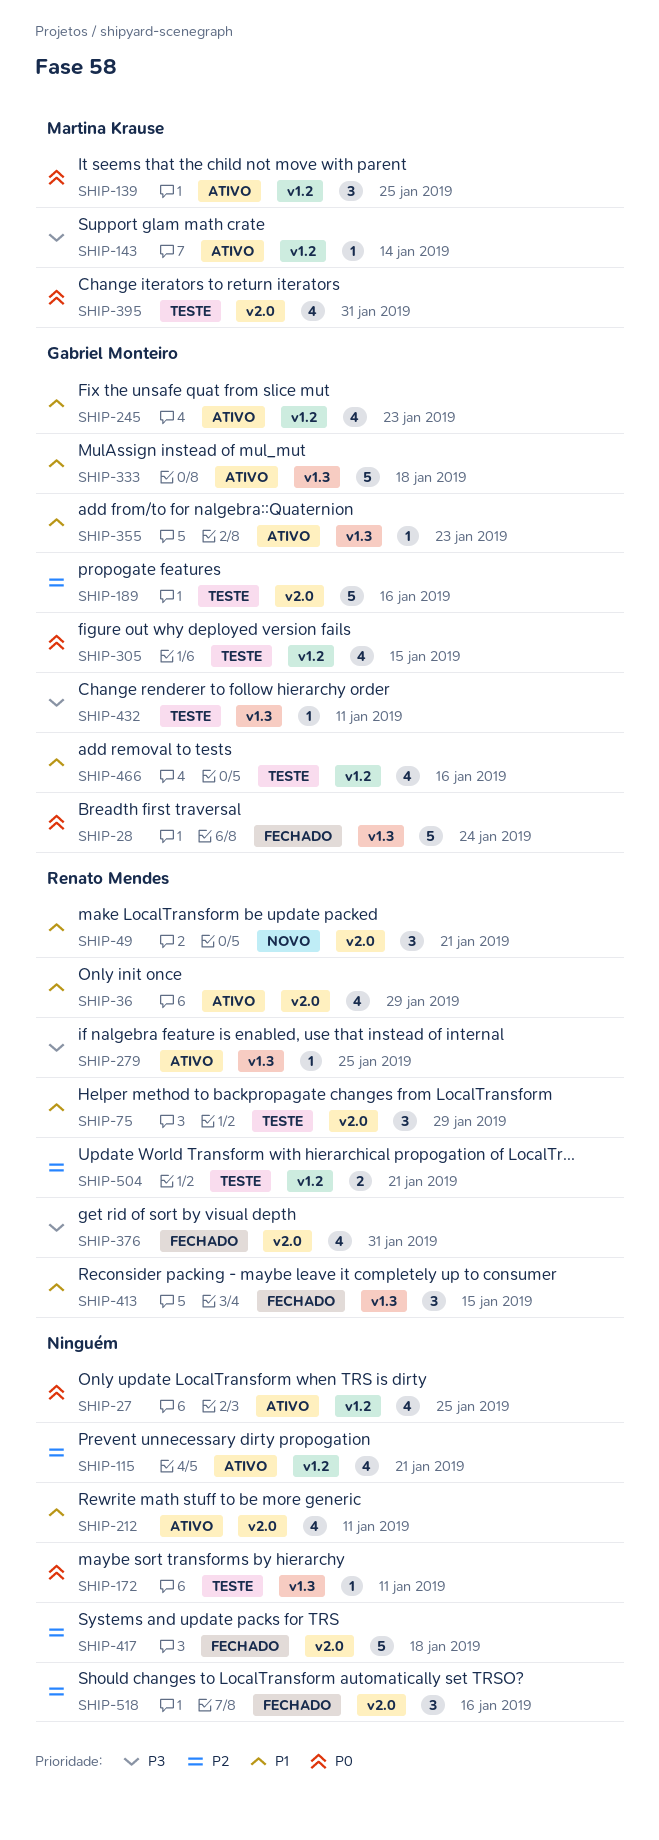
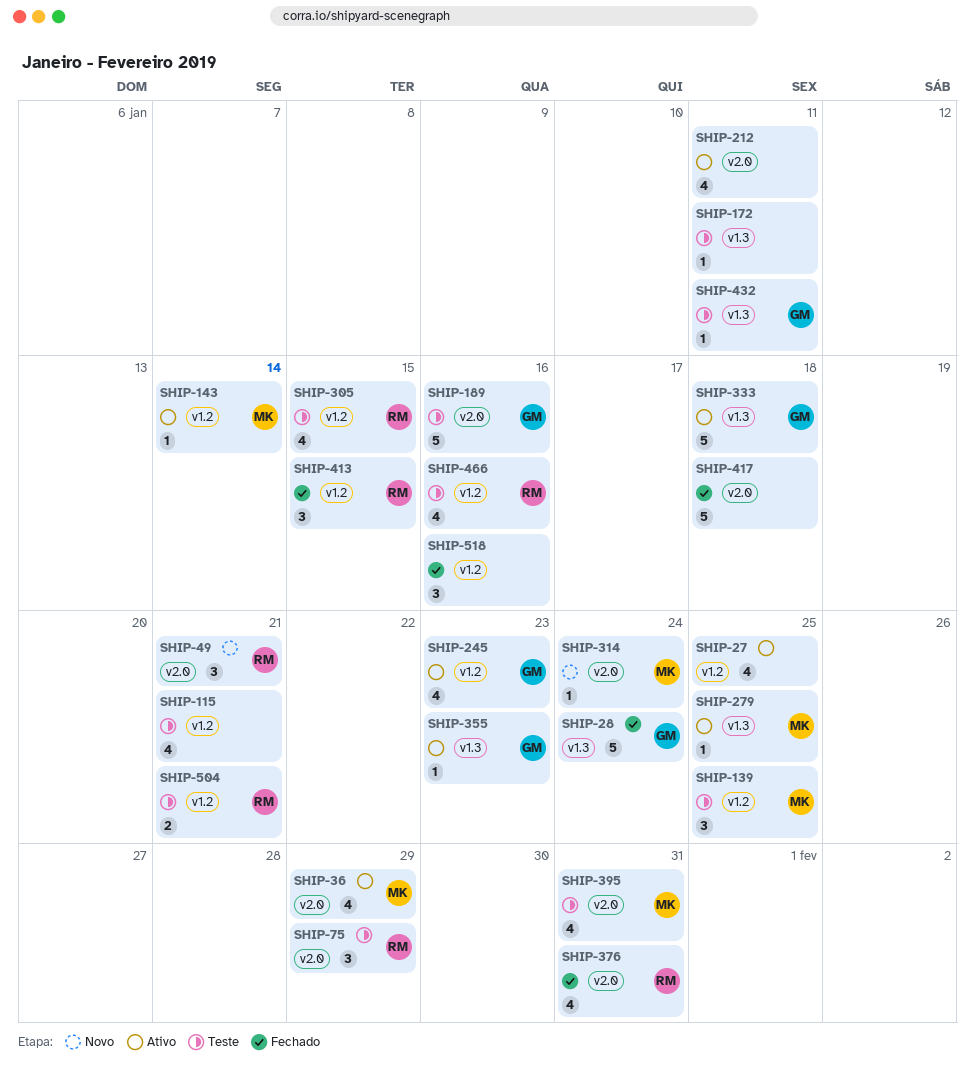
SHIP-36, owner: Renato Mendes -> Martina Krause
SHIP-115, status: Ativo -> Teste
SHIP-139, status: Ativo -> Teste
SHIP-279, owner: Renato Mendes -> Martina Krause
SHIP-305, owner: Gabriel Monteiro -> Renato Mendes
SHIP-314: none -> present
SHIP-413, label: v1.3 -> v1.2
SHIP-466, owner: Gabriel Monteiro -> Renato Mendes
SHIP-518, label: v2.0 -> v1.2

